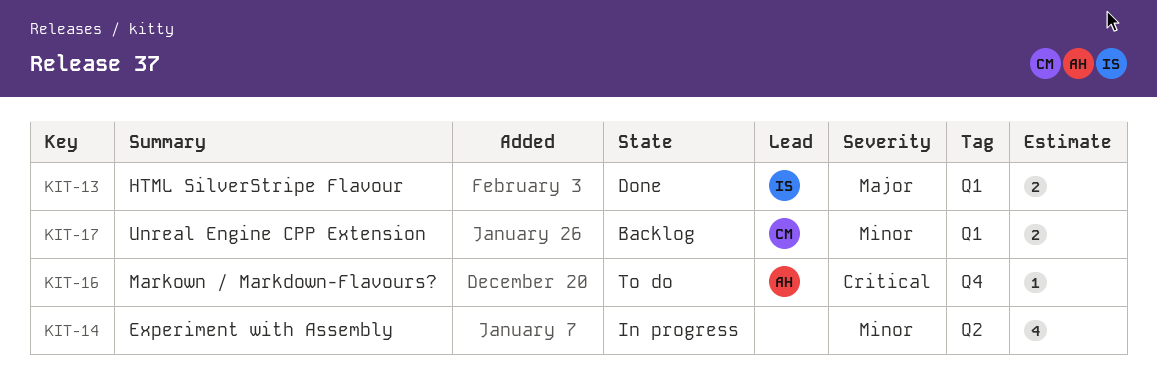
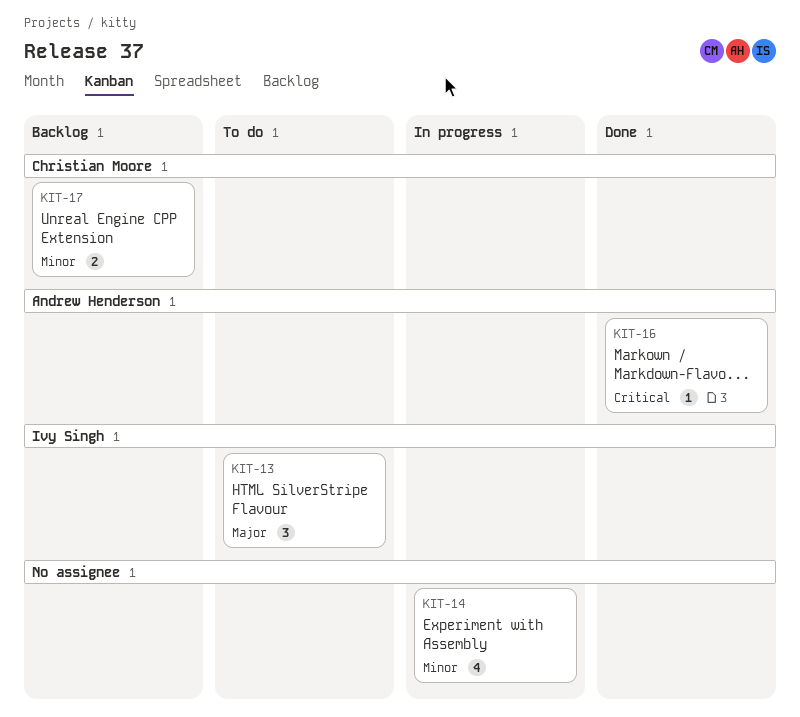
KIT-13, status: Done -> To do
KIT-13, estimate: 2 -> 3
KIT-16, status: To do -> Done

